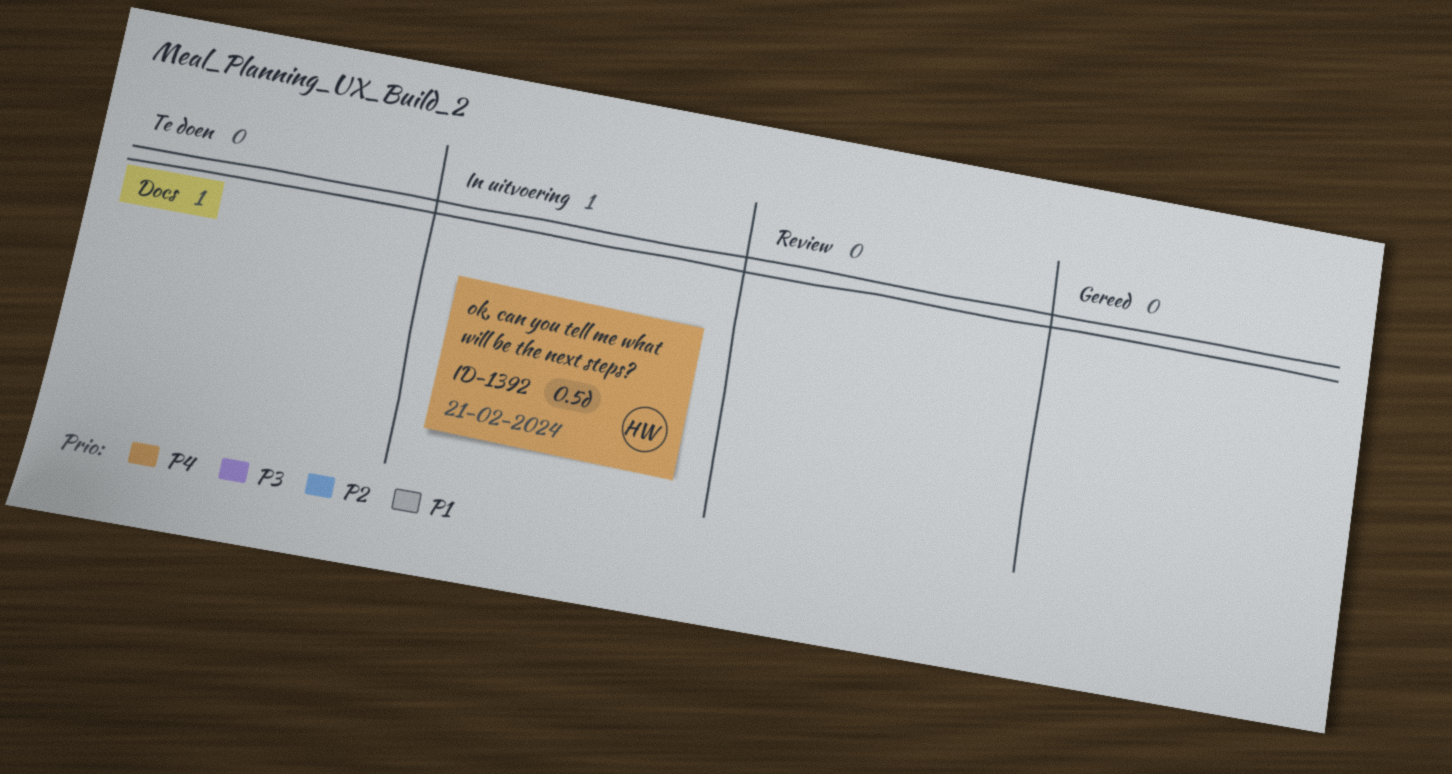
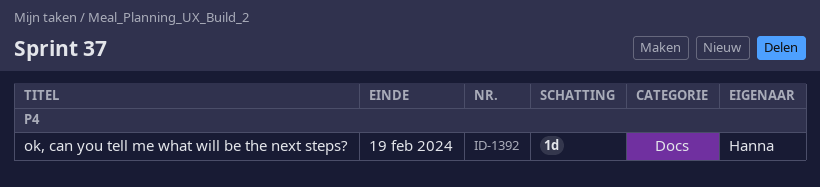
ID-1392, estimate: 0.5d -> 1d
ID-1392, due: Feb 21 -> Feb 19

